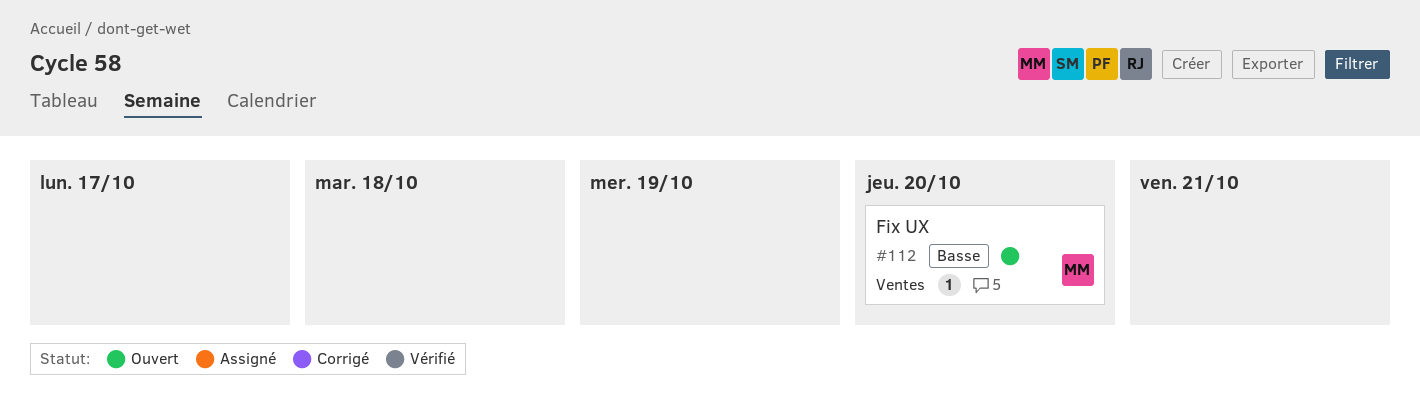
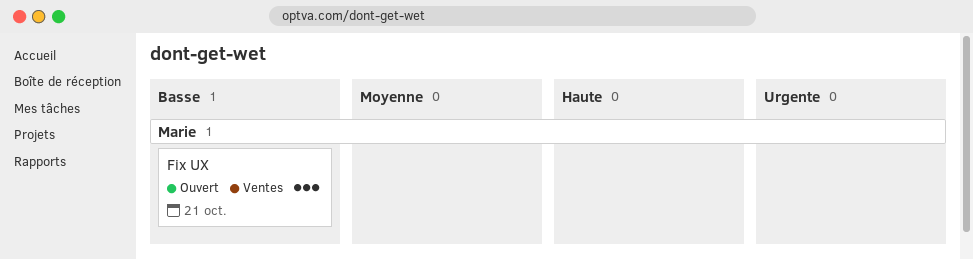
Fix UX, estimate: 1 -> 3
Fix UX, due: Oct 20 -> Oct 21

